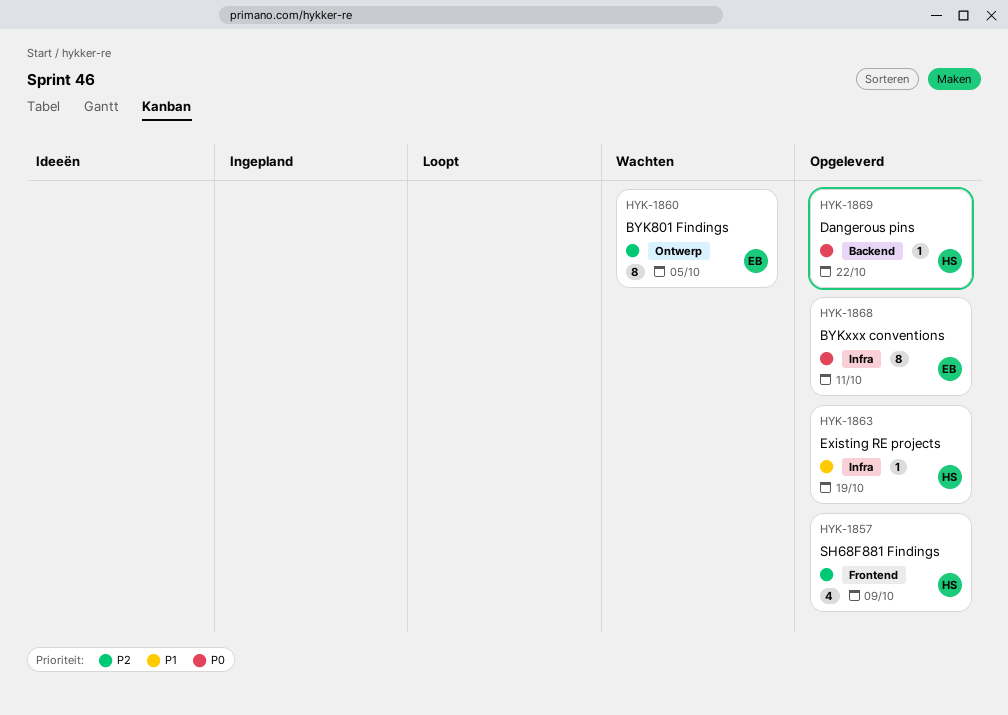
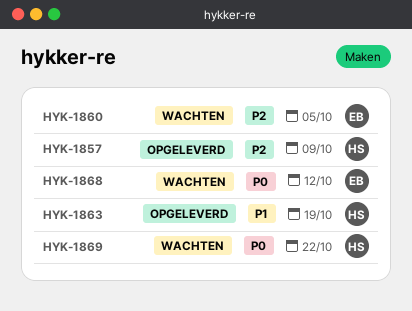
HYK-1868, status: Opgeleverd -> Wachten
HYK-1868, due: Oct 11 -> Oct 12
HYK-1869, status: Opgeleverd -> Wachten

